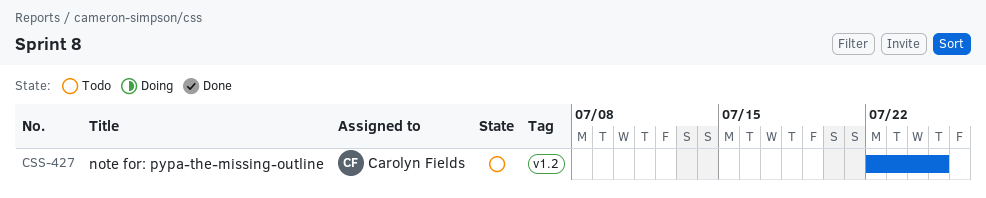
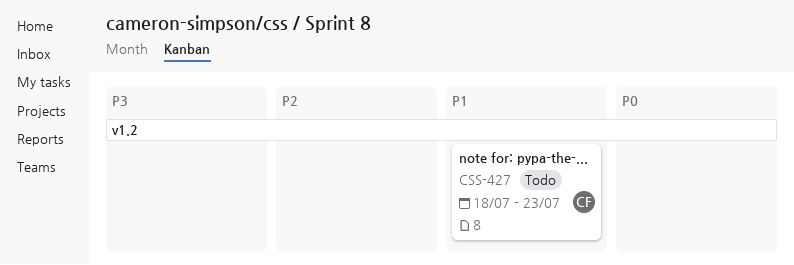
CSS-427, start: Jul 22 -> Jul 18
CSS-427, due: Jul 25 -> Jul 23

